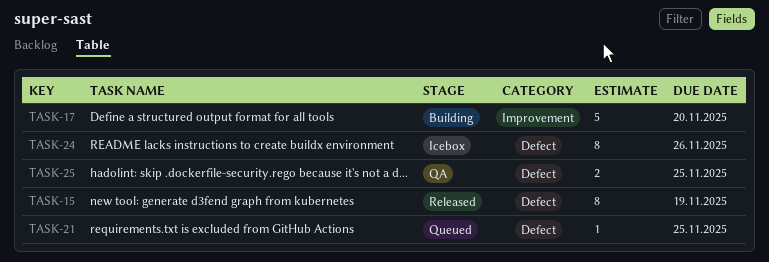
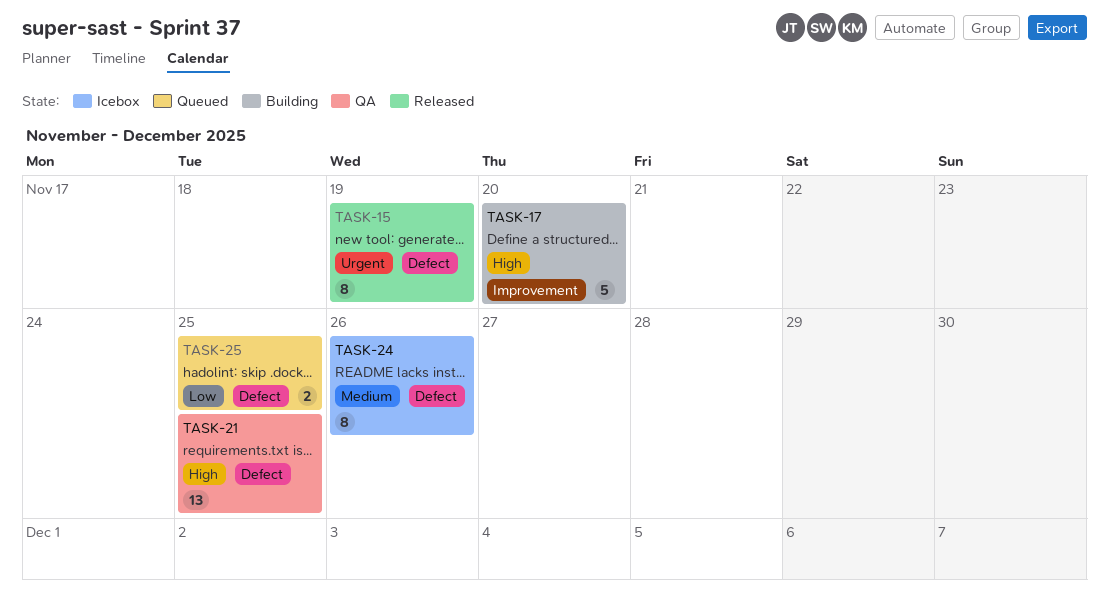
TASK-21, status: Queued -> QA
TASK-21, estimate: 1 -> 13
TASK-25, status: QA -> Queued

